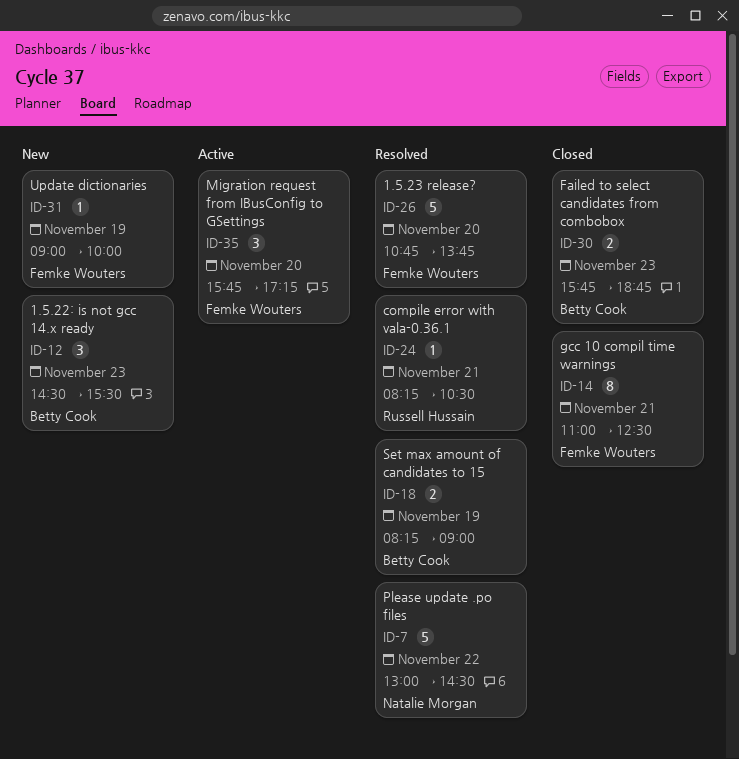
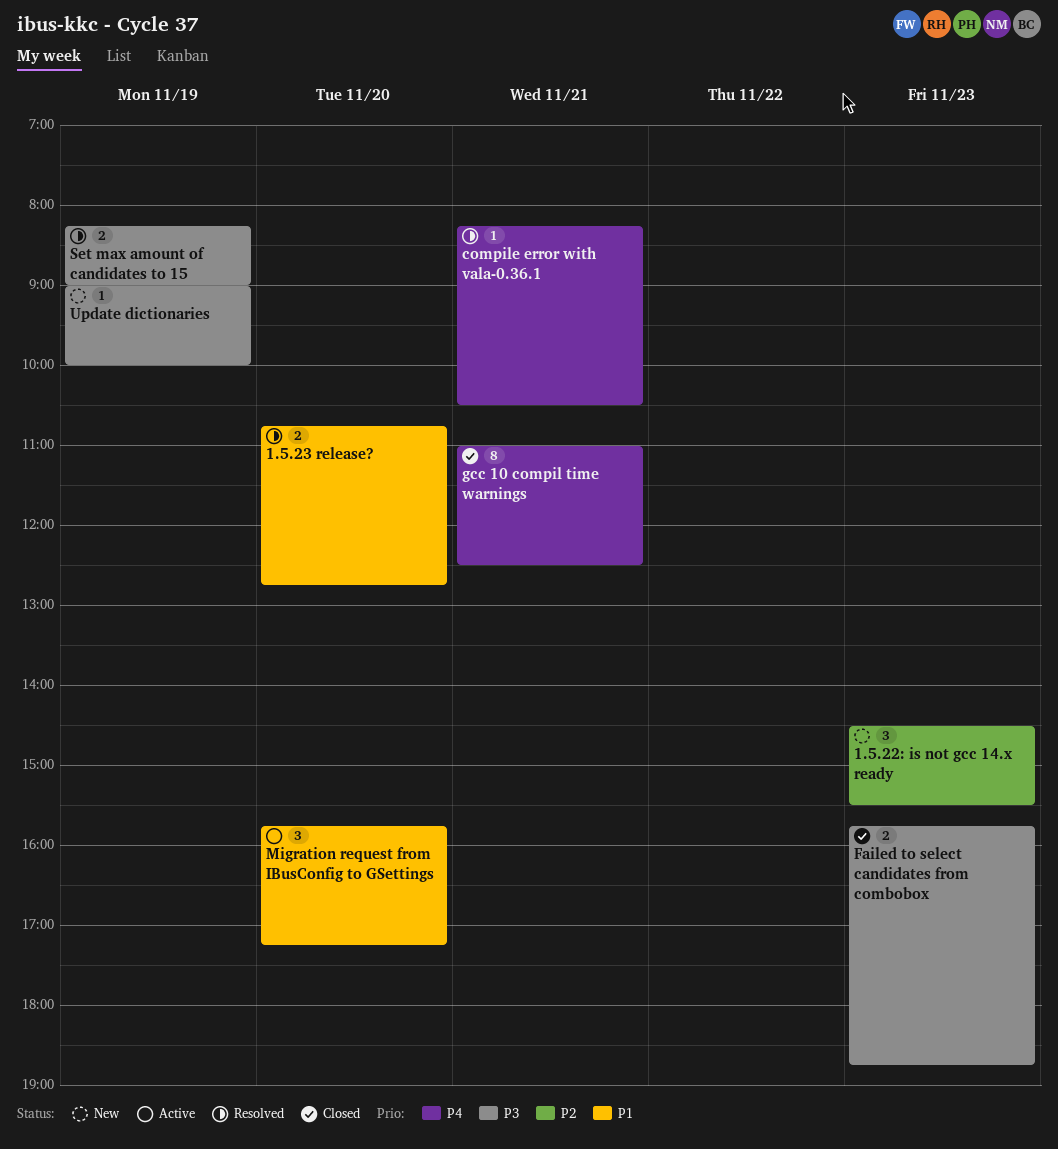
1.5.23 release?, estimate: 5 -> 2
1.5.23 release?, ends: 13:45 -> 12:45
Please update .po files: present -> none

